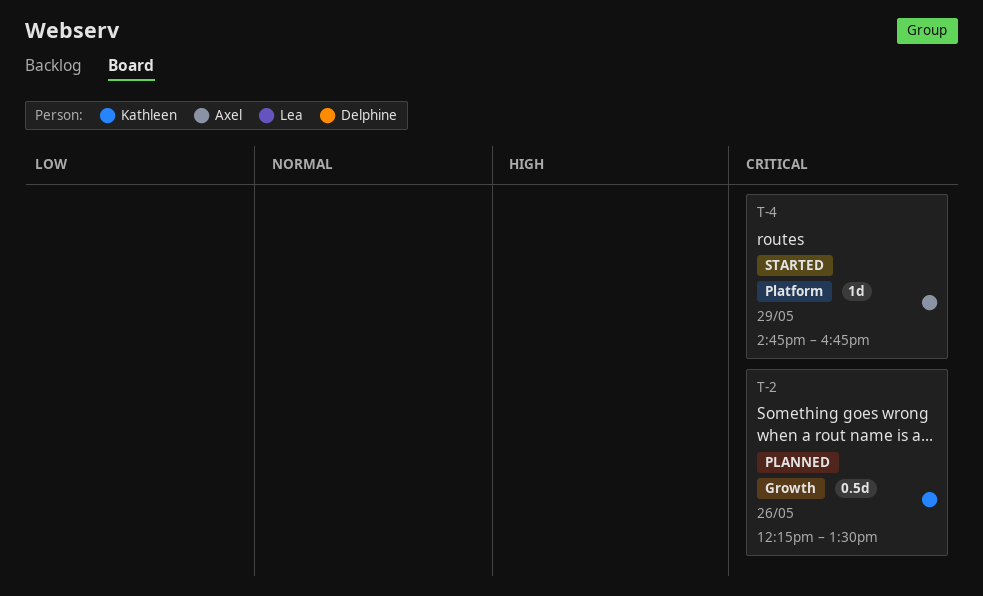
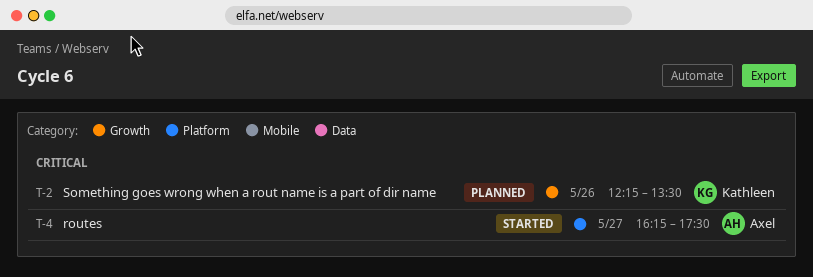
T-4, day: May 29 -> May 27
T-4, begins: 14:45 -> 16:15
T-4, ends: 16:45 -> 17:30

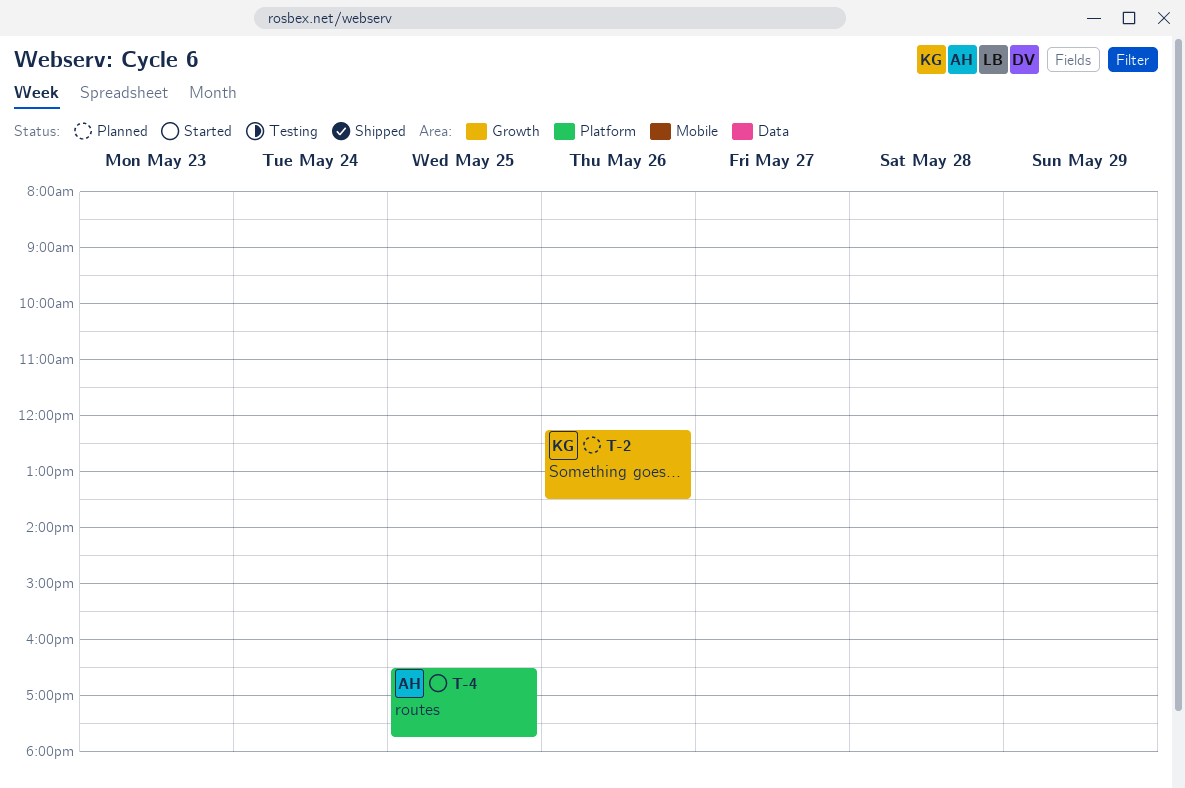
T-4, day: May 27 -> May 25
T-4, begins: 16:15 -> 16:30
T-4, ends: 17:30 -> 17:45

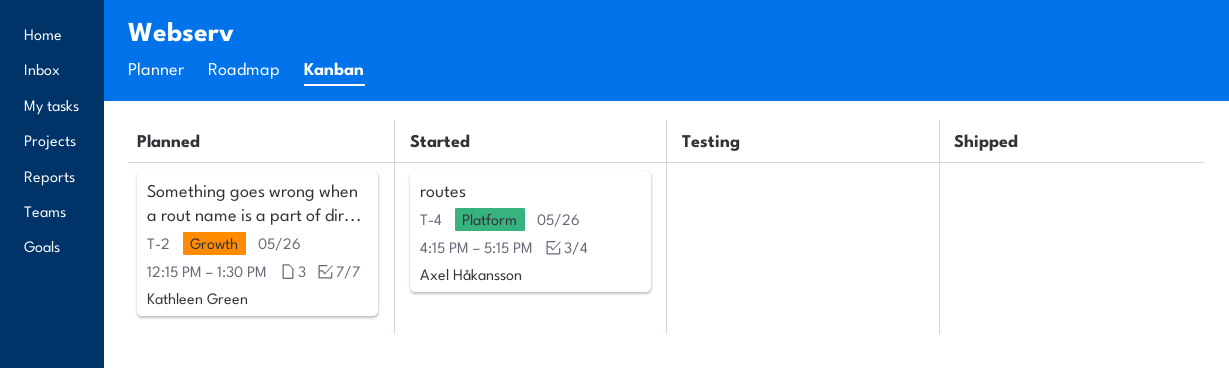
T-4, day: May 25 -> May 26
T-4, begins: 16:30 -> 16:15
T-4, ends: 17:45 -> 17:15

